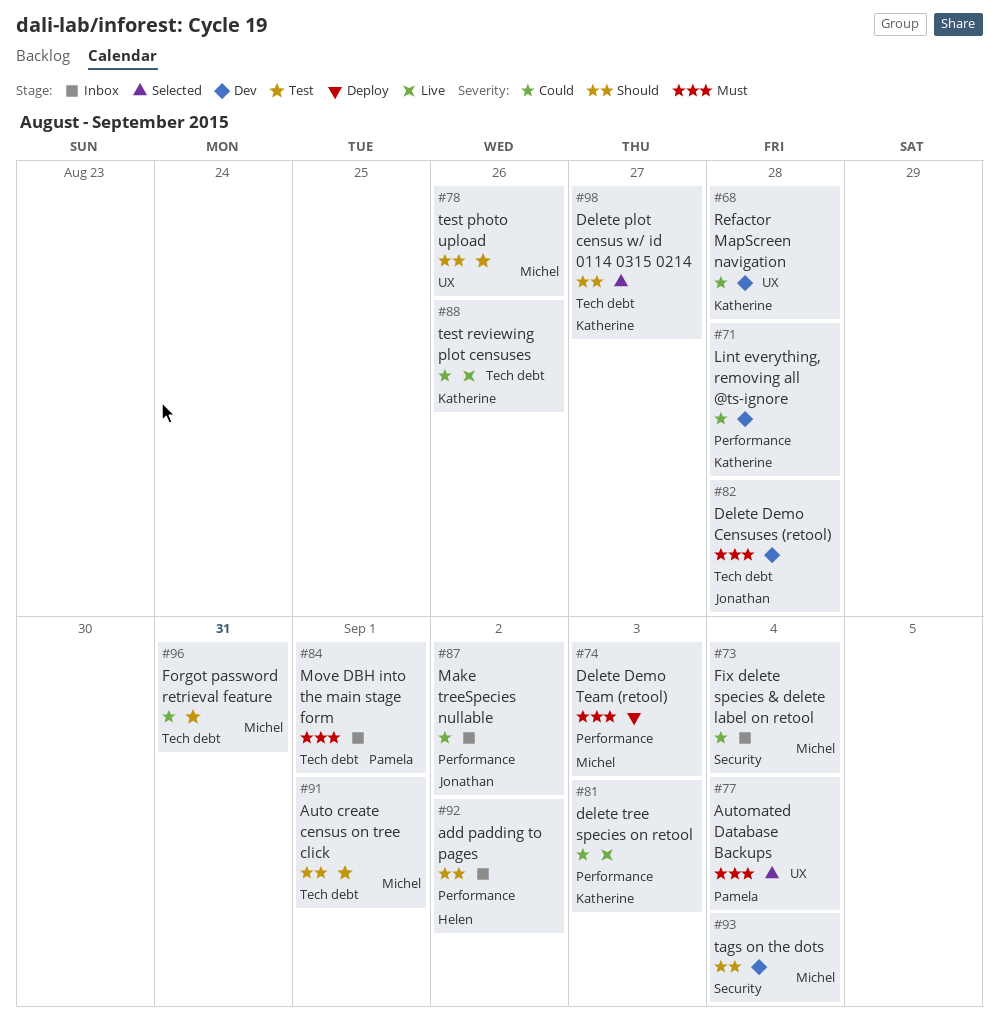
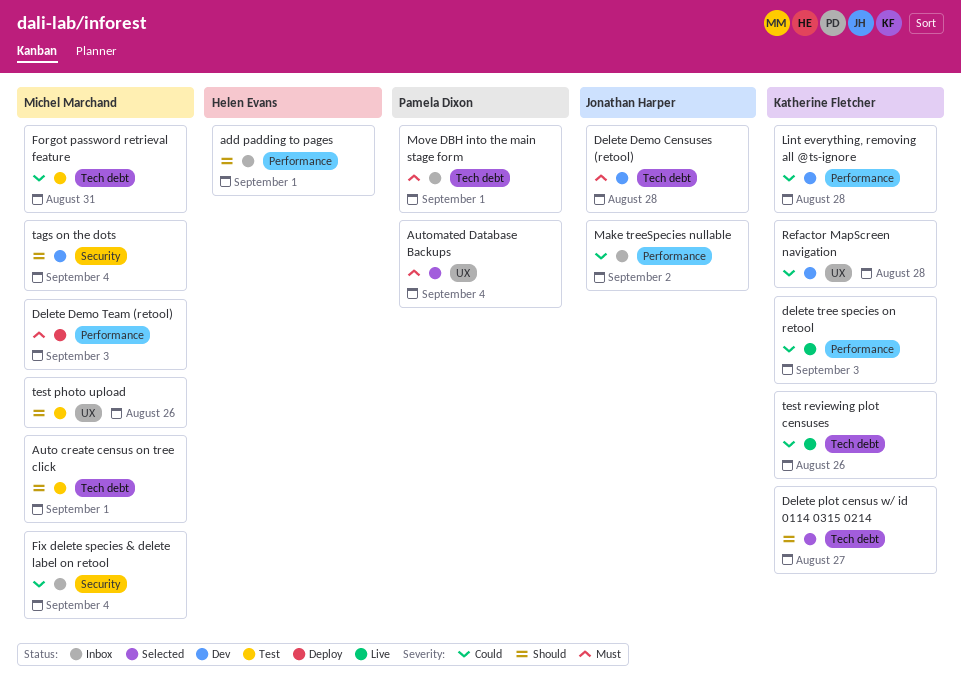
add padding to pages, due: Sep 2 -> Sep 1

